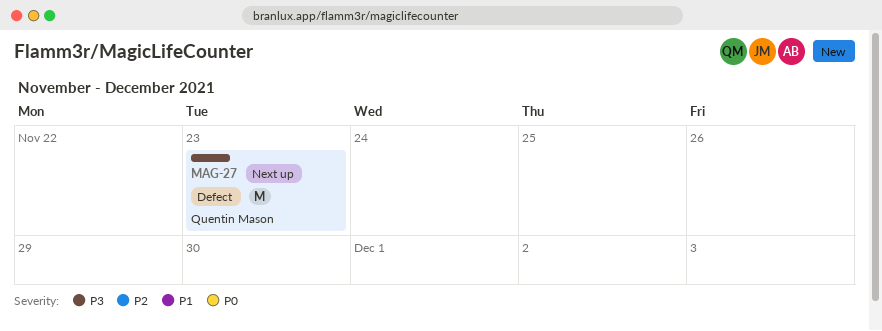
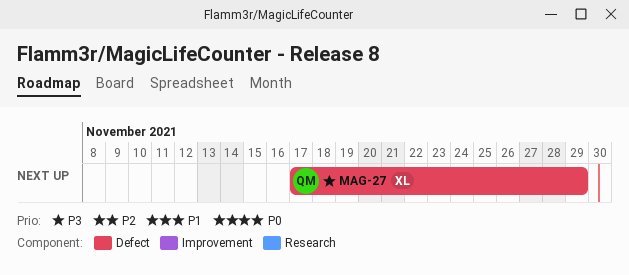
MAG-27, estimate: M -> XL
MAG-27, due: Nov 23 -> Nov 29

